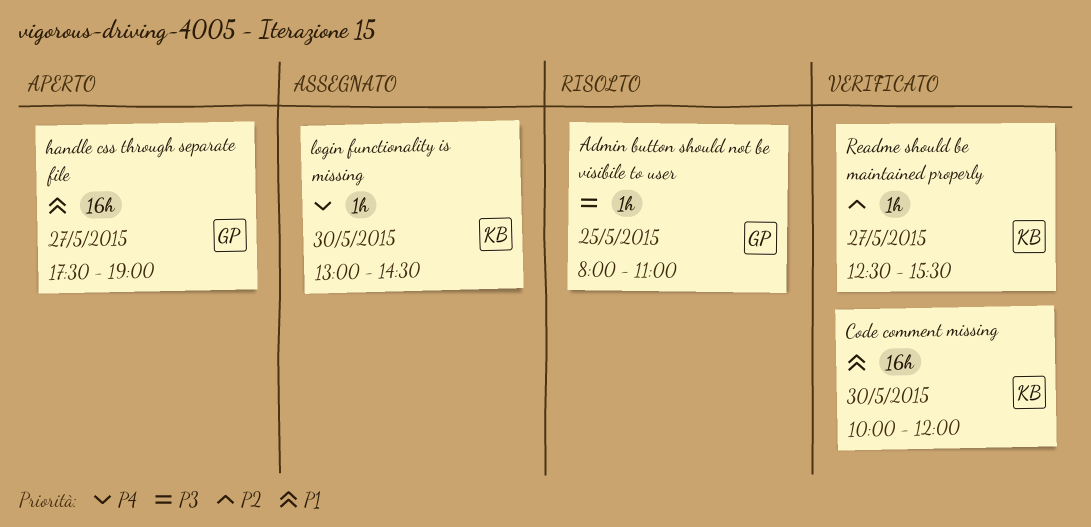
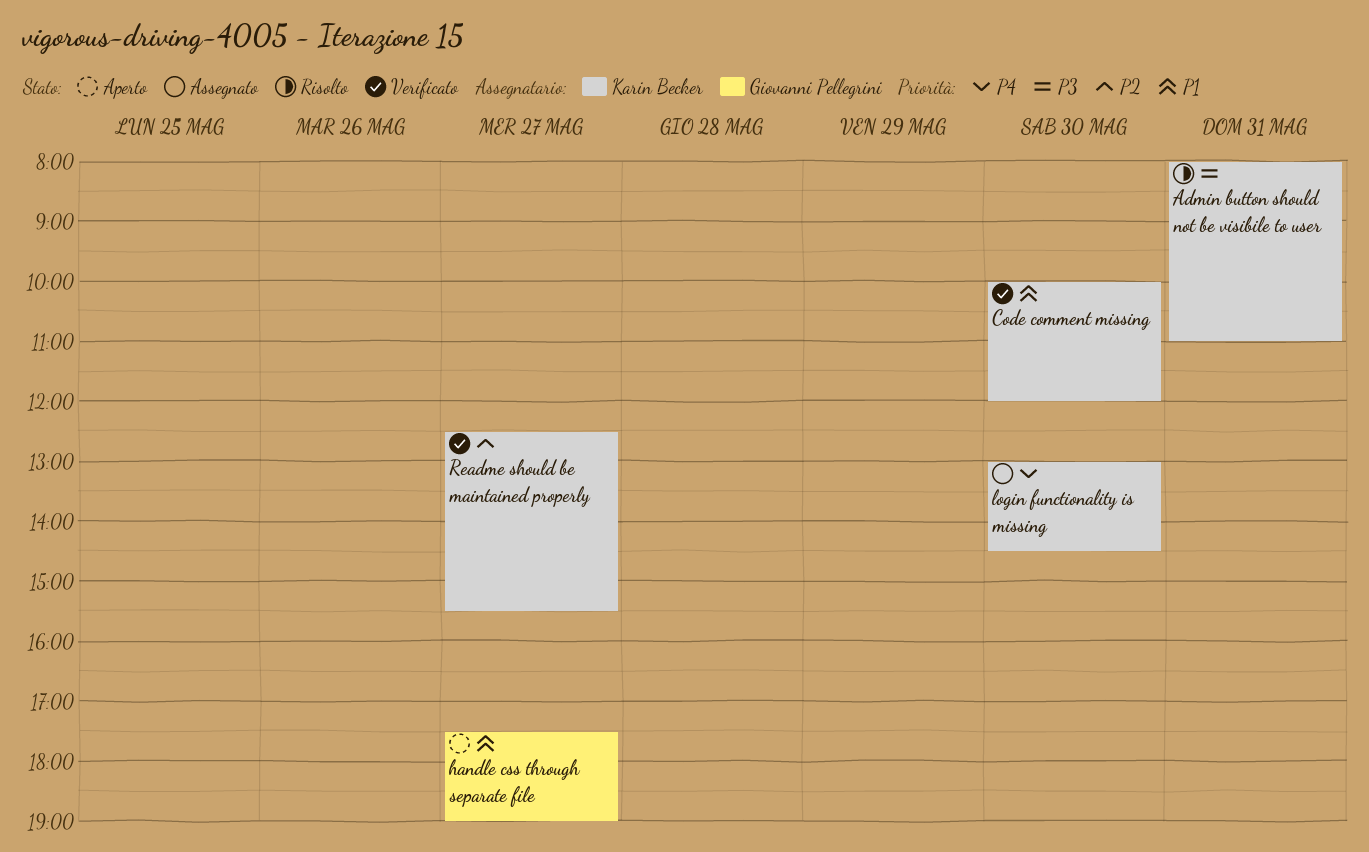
Admin button should not be visibile to user, owner: Giovanni Pellegrini -> Karin Becker
Admin button should not be visibile to user, day: May 25 -> May 31

